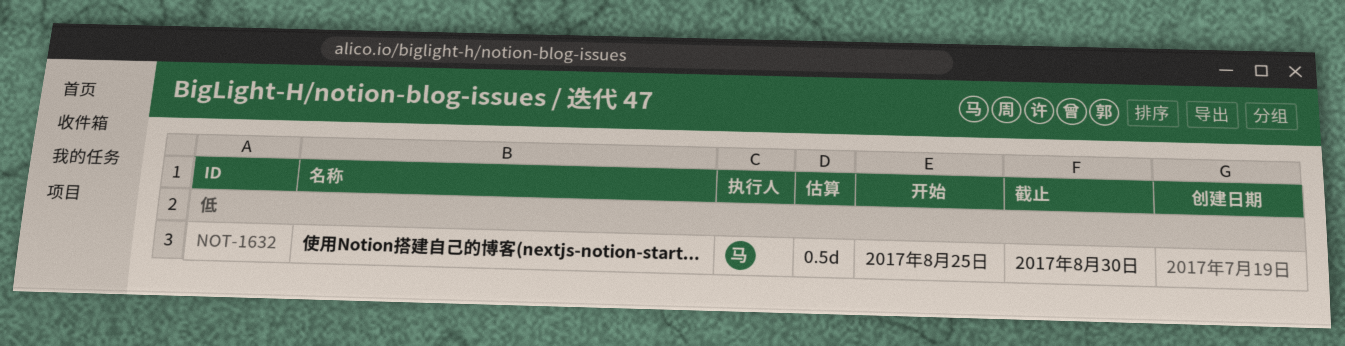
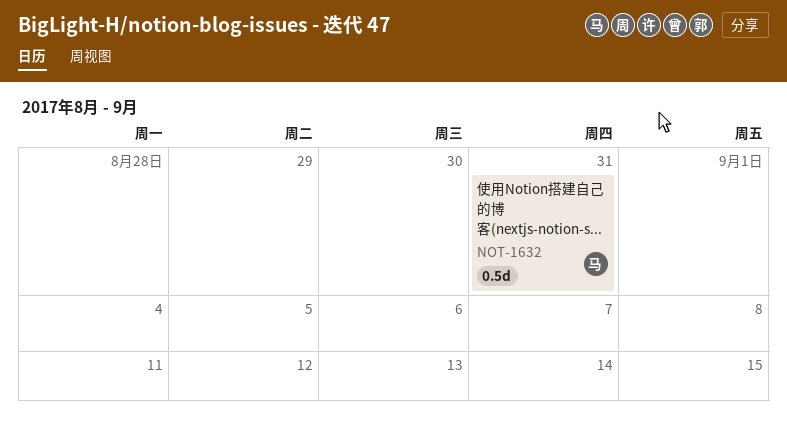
NOT-1632, due: Aug 30 -> Aug 31

